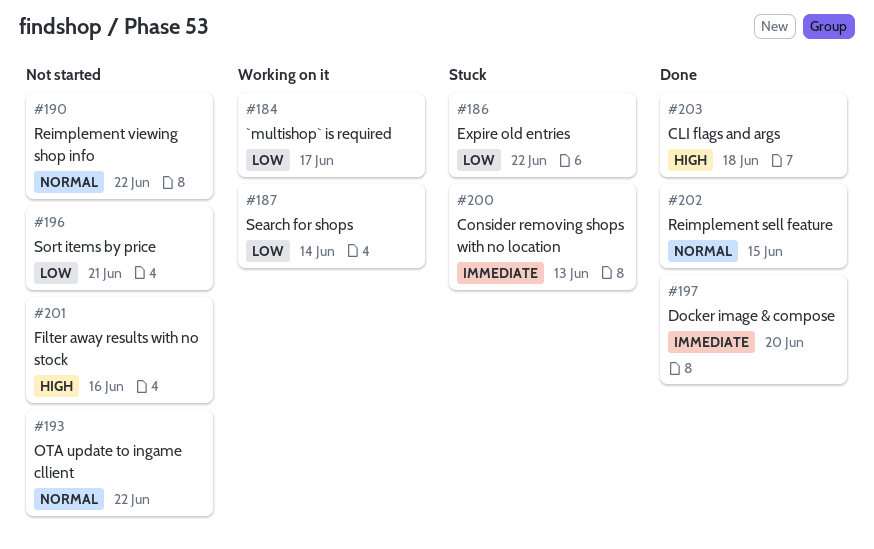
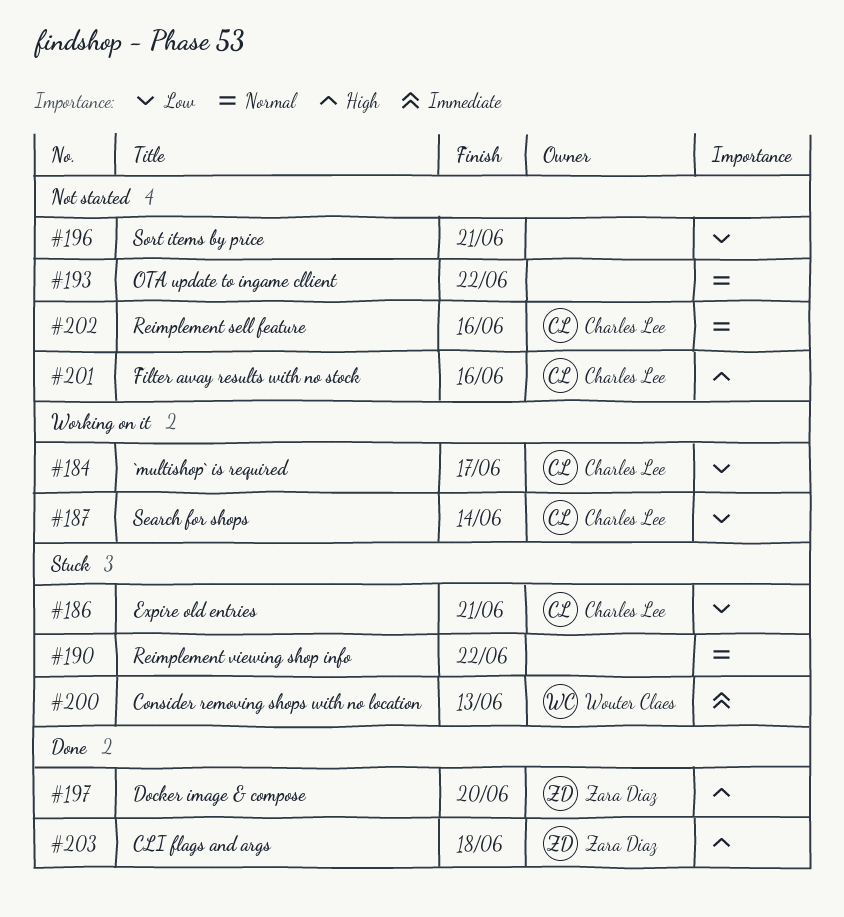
#186, due: Jun 22 -> Jun 21
#190, status: Not started -> Stuck
#197, priority: Immediate -> High
#202, status: Done -> Not started
#202, due: Jun 15 -> Jun 16

